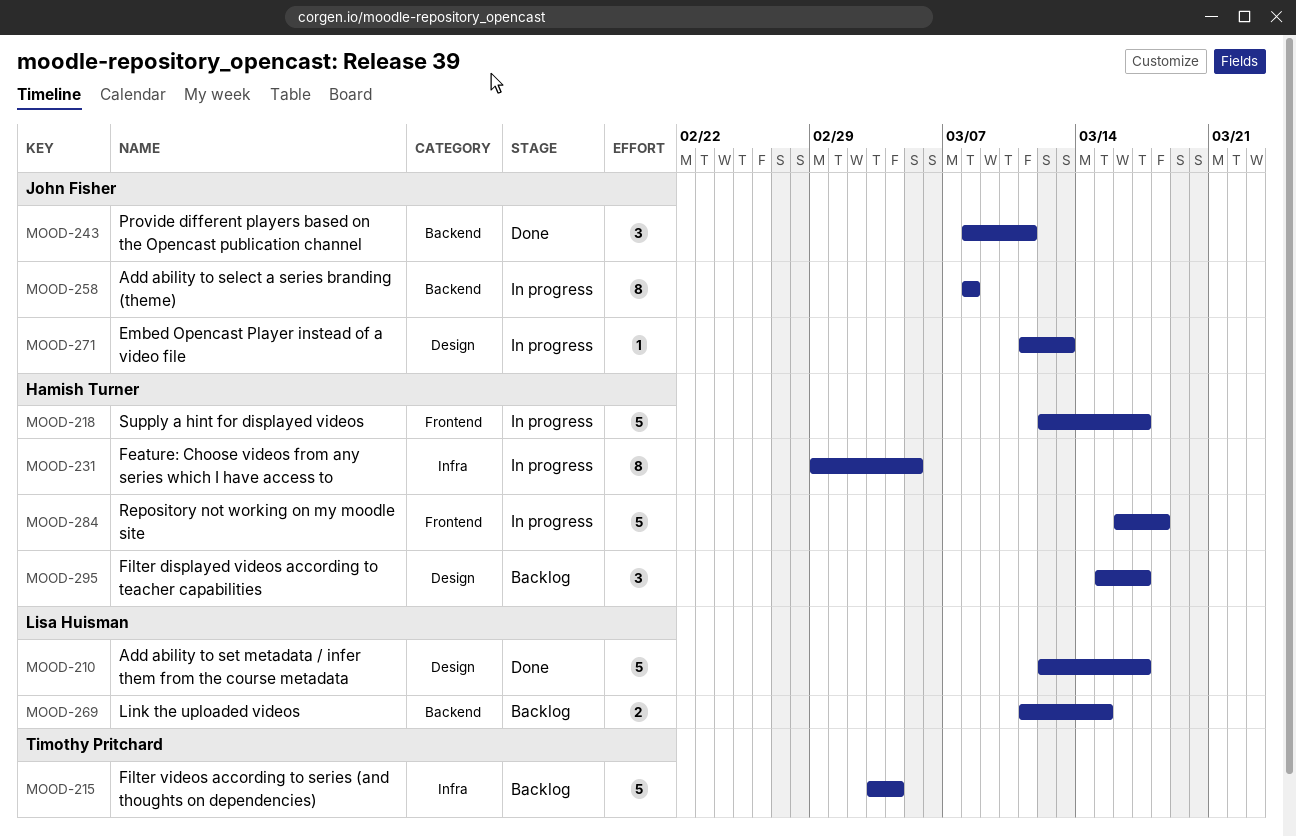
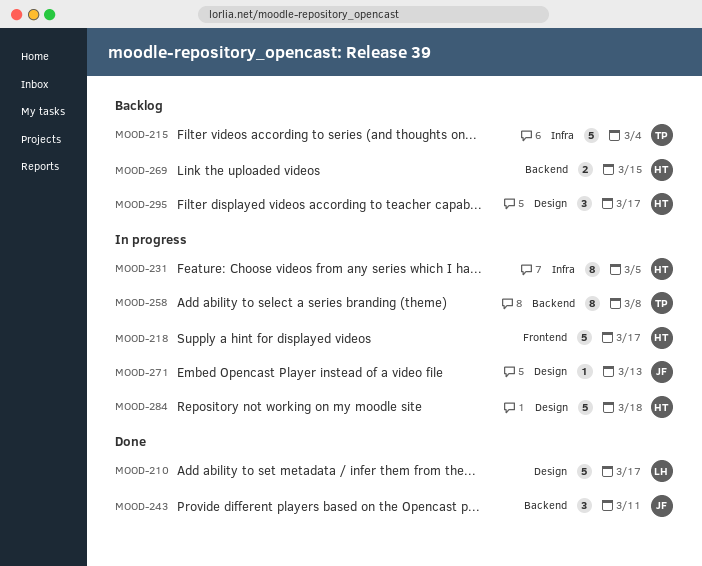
MOOD-258, owner: John Fisher -> Timothy Pritchard
MOOD-269, owner: Lisa Huisman -> Hamish Turner
MOOD-284, label: Frontend -> Design

